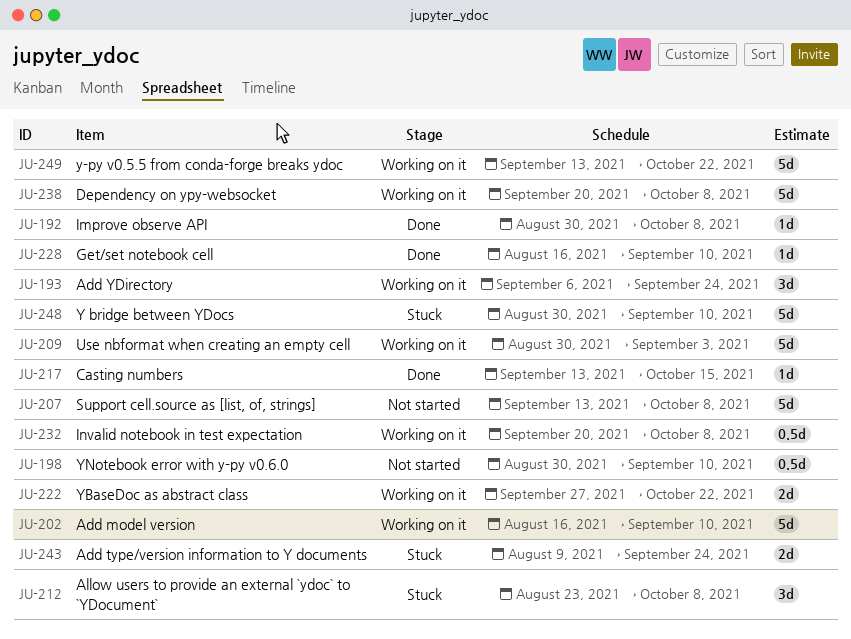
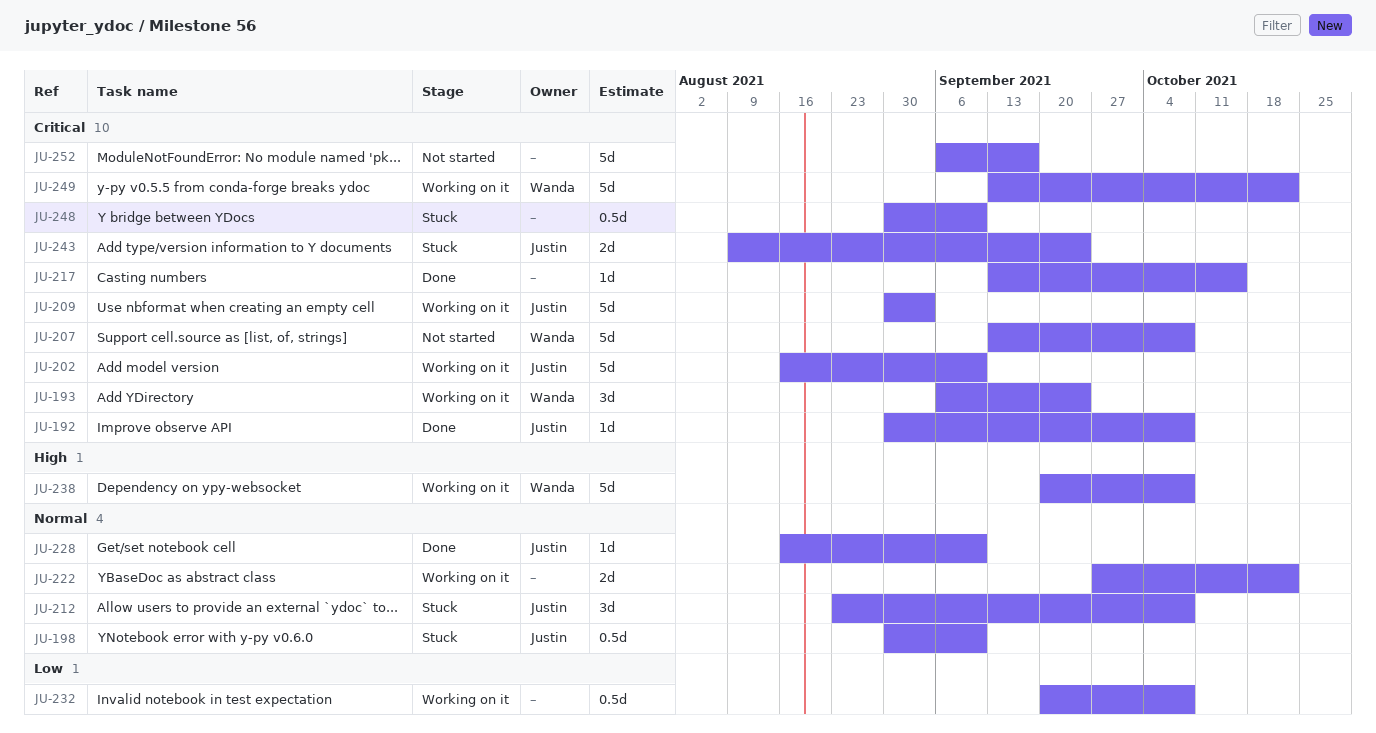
JU-198, status: Not started -> Stuck
JU-248, estimate: 5d -> 0.5d
JU-252: none -> present

